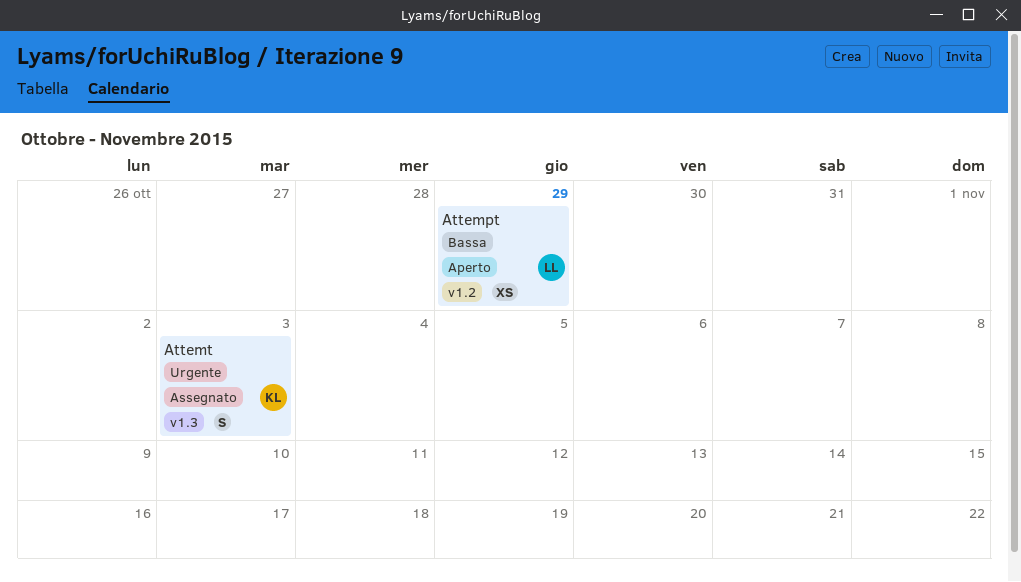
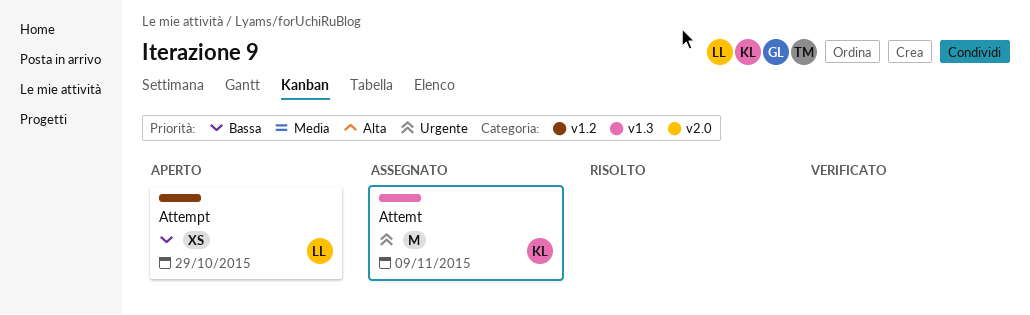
Attemt, estimate: S -> M
Attemt, due: Nov 3 -> Nov 9

